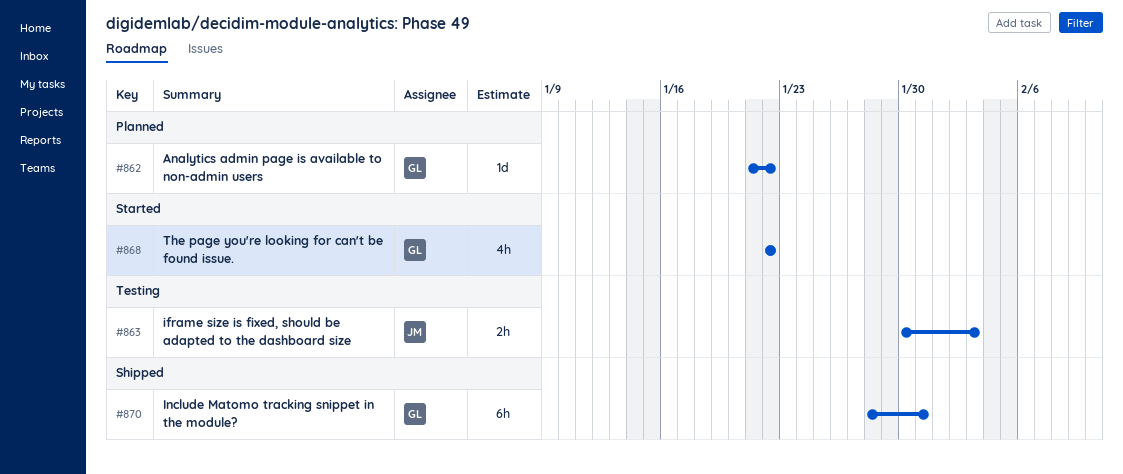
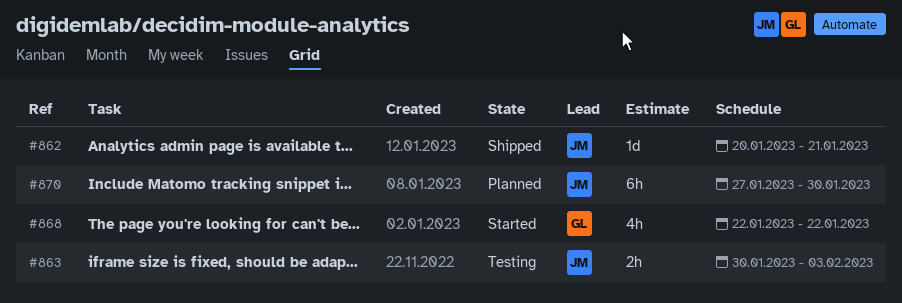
#862, status: Planned -> Shipped
#862, owner: GL -> JM
#862, start: Jan 21 -> Jan 20
#862, due: Jan 22 -> Jan 21
#870, status: Shipped -> Planned
#870, owner: GL -> JM
#870, start: Jan 28 -> Jan 27
#870, due: Jan 31 -> Jan 30

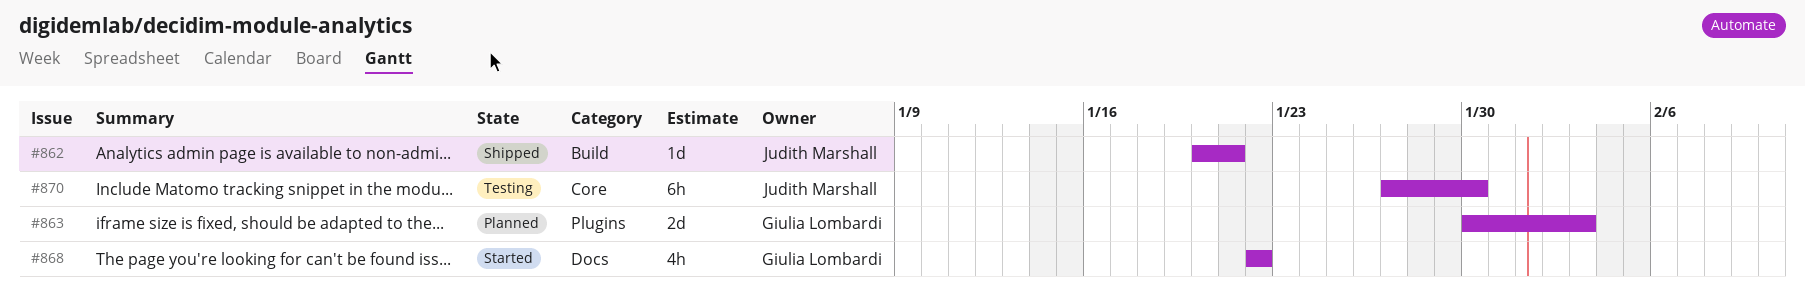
#863, status: Testing -> Planned
#863, owner: Judith Marshall -> Giulia Lombardi
#863, estimate: 2h -> 2d
#870, status: Planned -> Testing

